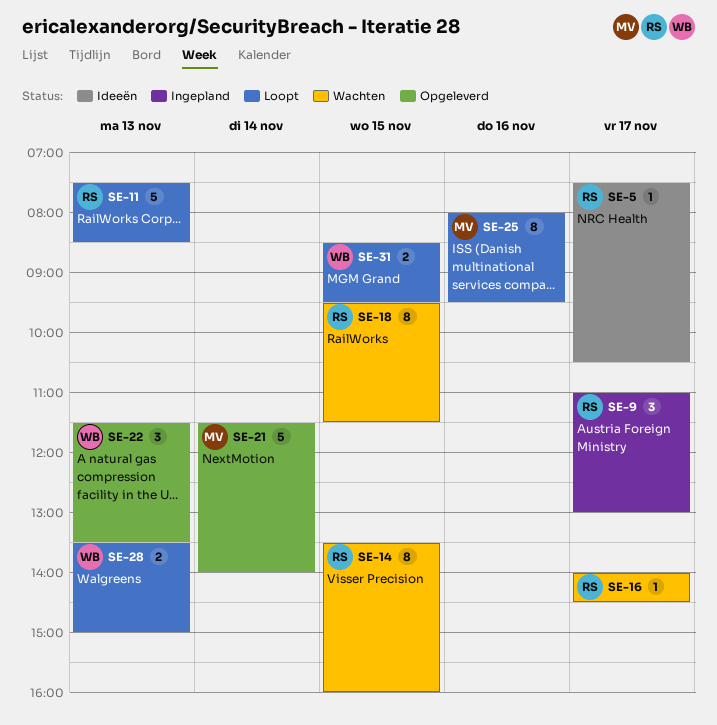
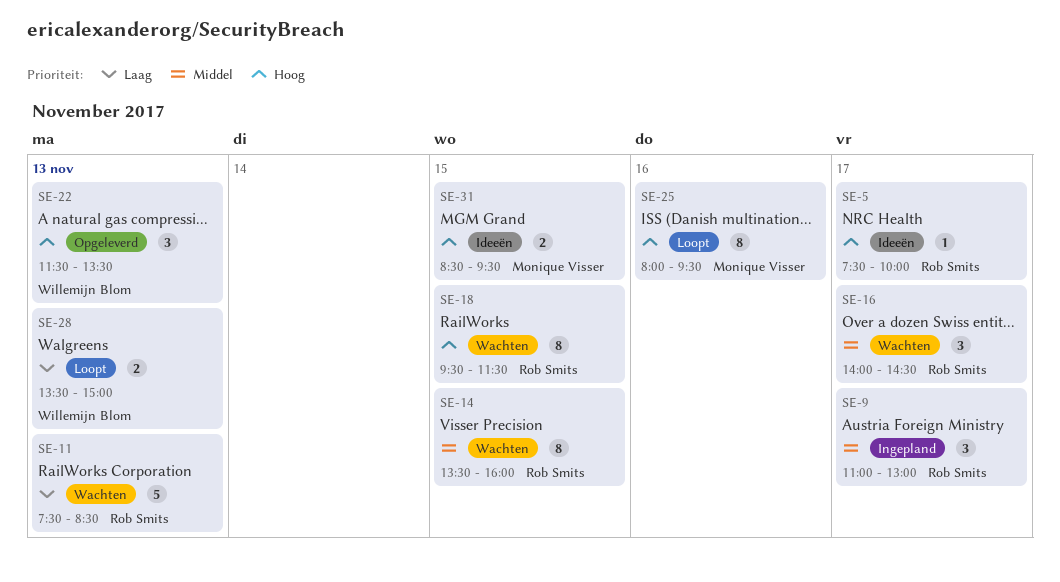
SE-5, ends: 10:30 -> 10:00
SE-11, status: Loopt -> Wachten
SE-16, estimate: 1 -> 3
SE-21: present -> none
SE-31, status: Loopt -> Ideeën
SE-31, owner: Willemijn Blom -> Monique Visser

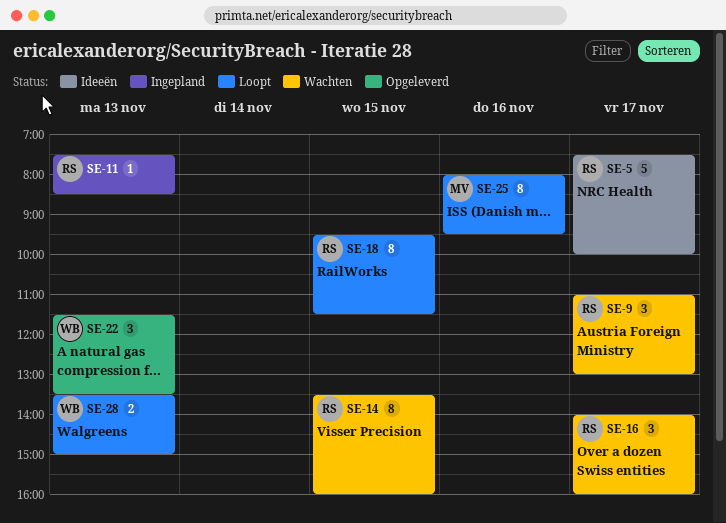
SE-5, estimate: 1 -> 5
SE-9, status: Ingepland -> Wachten
SE-11, status: Wachten -> Ingepland
SE-11, estimate: 5 -> 1
SE-16, ends: 14:30 -> 16:00
SE-18, status: Wachten -> Loopt
SE-31: present -> none

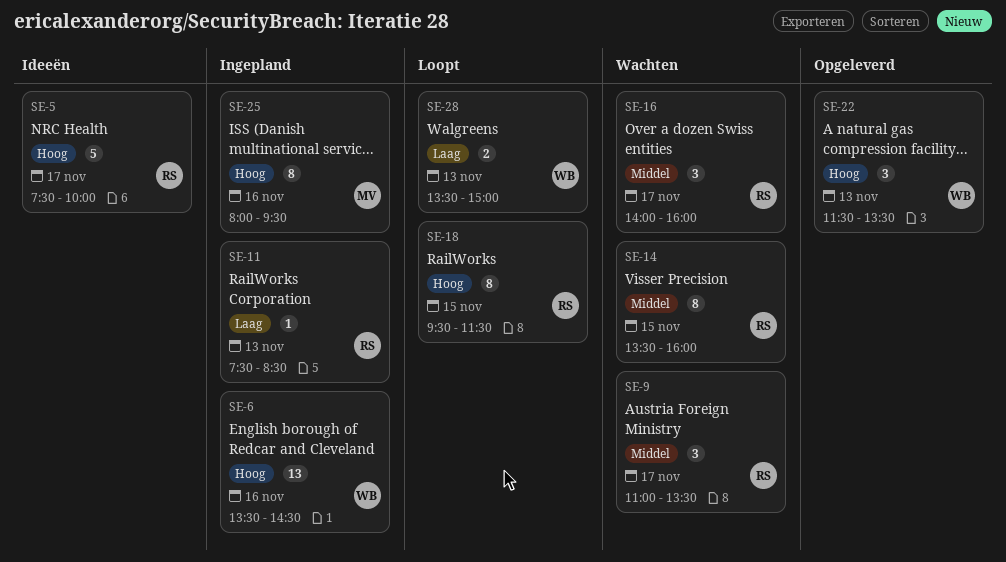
SE-6: none -> present
SE-9, ends: 13:00 -> 13:30
SE-25, status: Loopt -> Ingepland

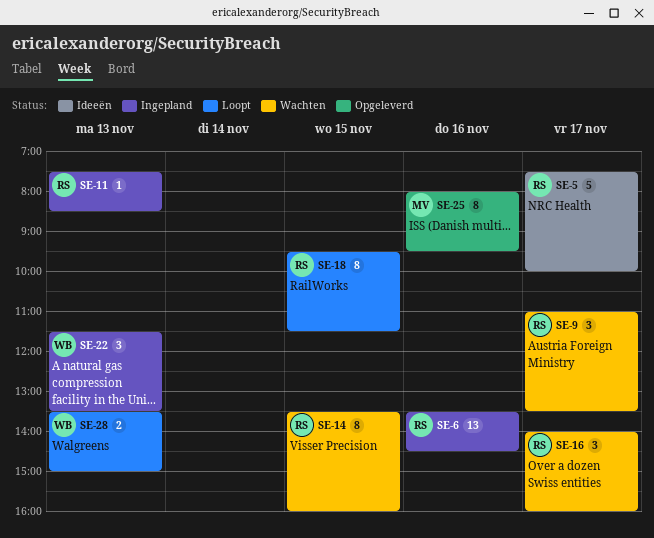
SE-6, owner: WB -> RS
SE-22, status: Opgeleverd -> Ingepland
SE-25, status: Ingepland -> Opgeleverd

